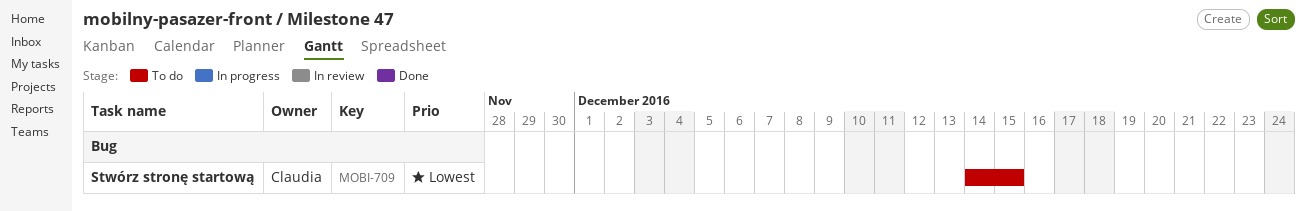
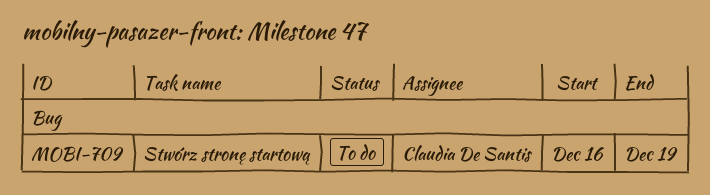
MOBI-709, start: Dec 14 -> Dec 16
MOBI-709, due: Dec 15 -> Dec 19

